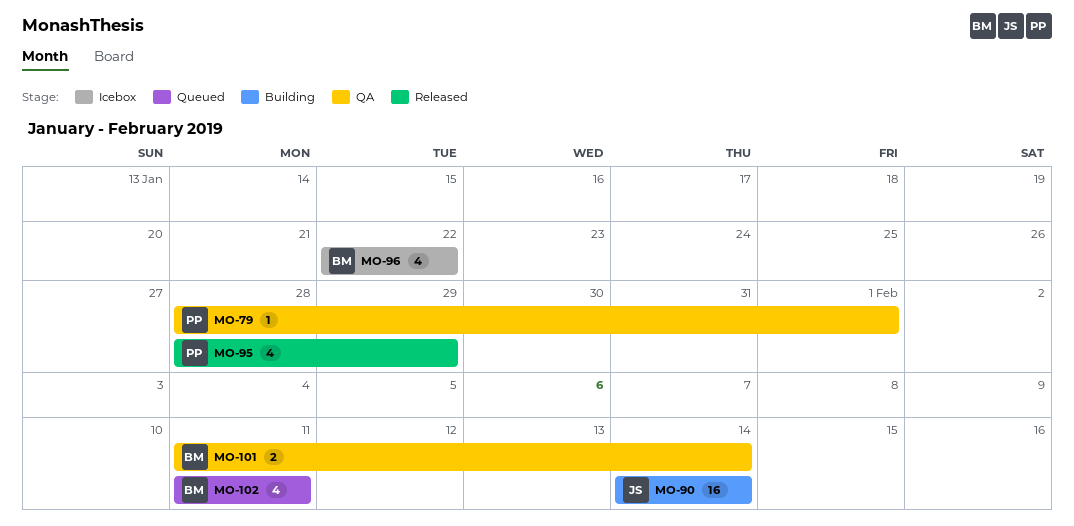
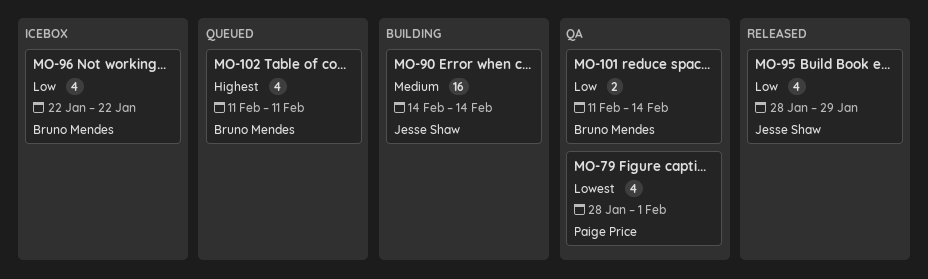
MO-79, estimate: 1 -> 4
MO-95, owner: Paige Price -> Jesse Shaw

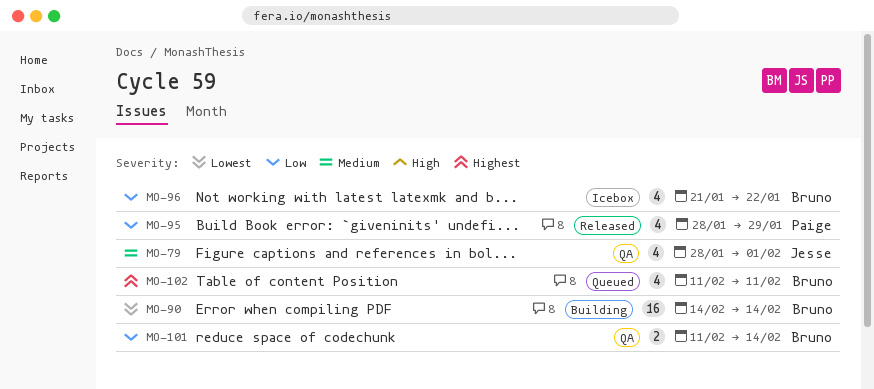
MO-79, owner: Paige Price -> Jesse Shaw
MO-79, priority: Lowest -> Medium
MO-90, owner: Jesse Shaw -> Bruno Mendes
MO-90, priority: Medium -> Lowest
MO-95, owner: Jesse Shaw -> Paige Price
MO-96, start: Jan 22 -> Jan 21

